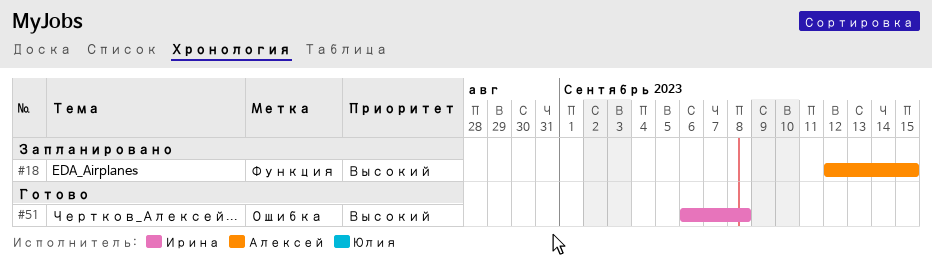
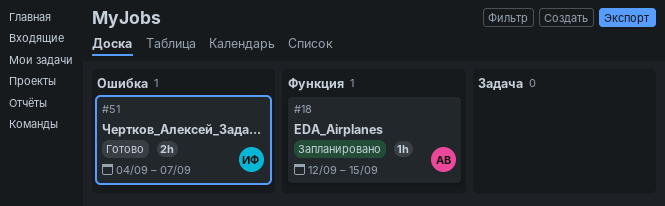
#51, start: Sep 6 -> Sep 4
#51, due: Sep 8 -> Sep 7

